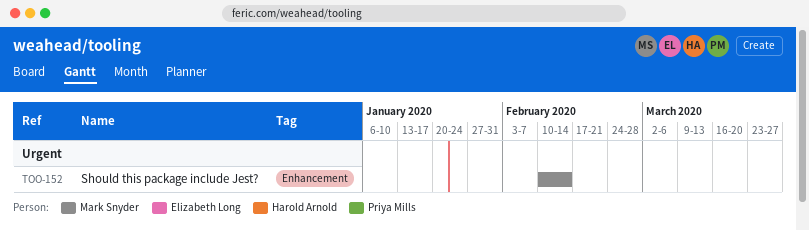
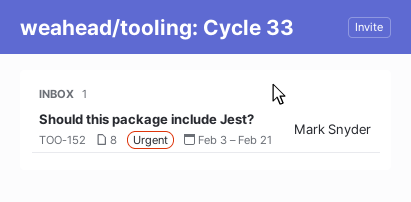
TOO-152, start: Feb 10 -> Feb 3
TOO-152, due: Feb 14 -> Feb 21

